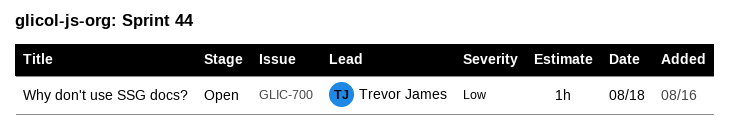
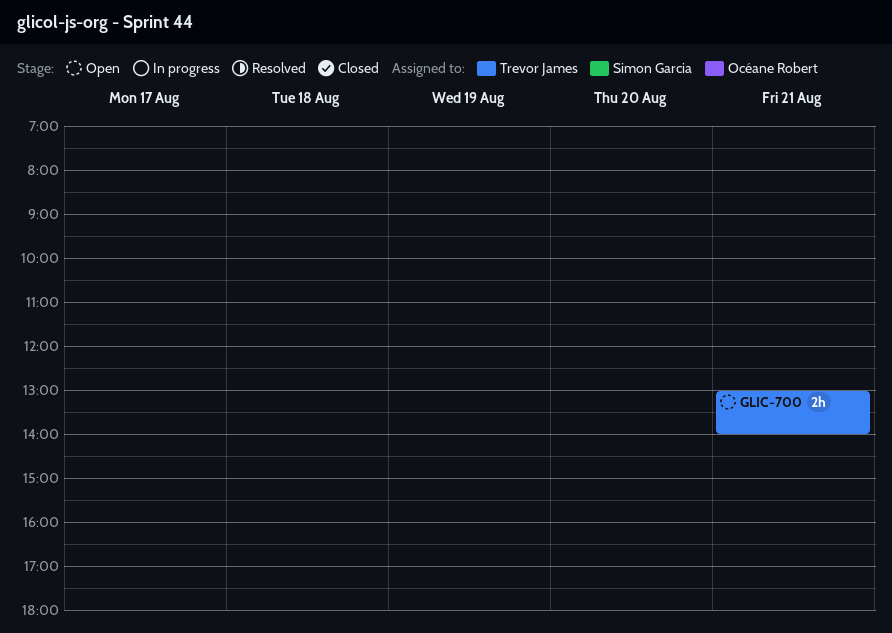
GLIC-700, estimate: 1h -> 2h
GLIC-700, day: Aug 18 -> Aug 21

